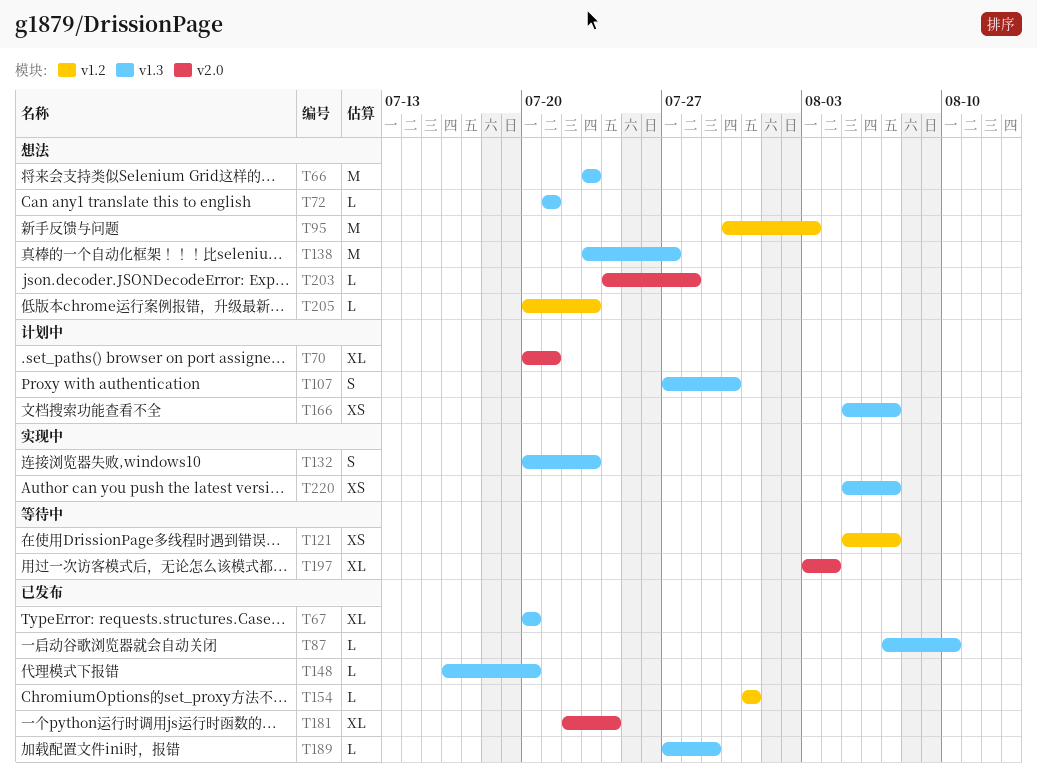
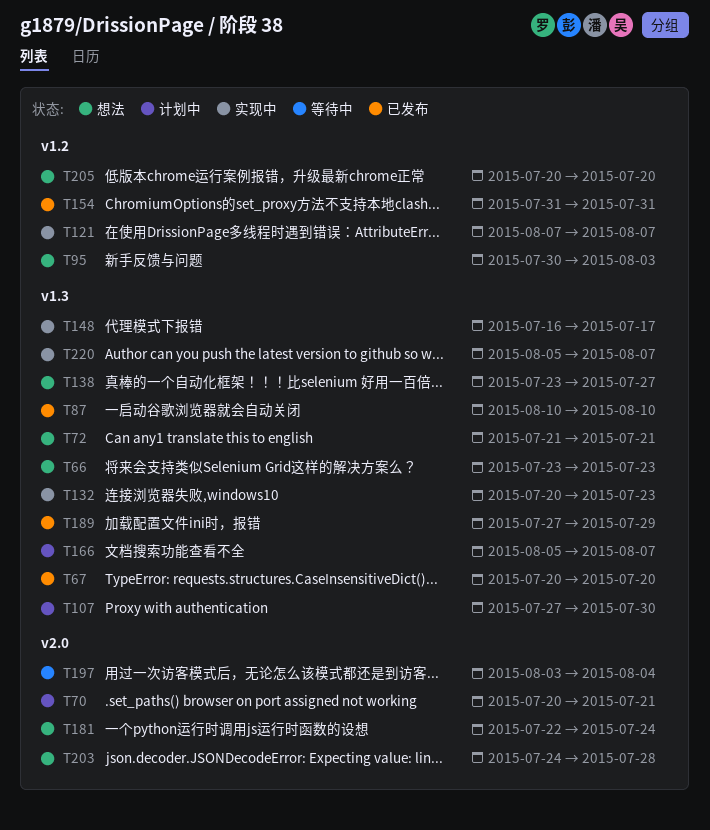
T87, start: Aug 7 -> Aug 10
T121, status: 等待中 -> 实现中
T121, start: Aug 5 -> Aug 7
T148, status: 已发布 -> 实现中
T148, due: Jul 20 -> Jul 17
T181, status: 已发布 -> 想法
T205, due: Jul 23 -> Jul 20

